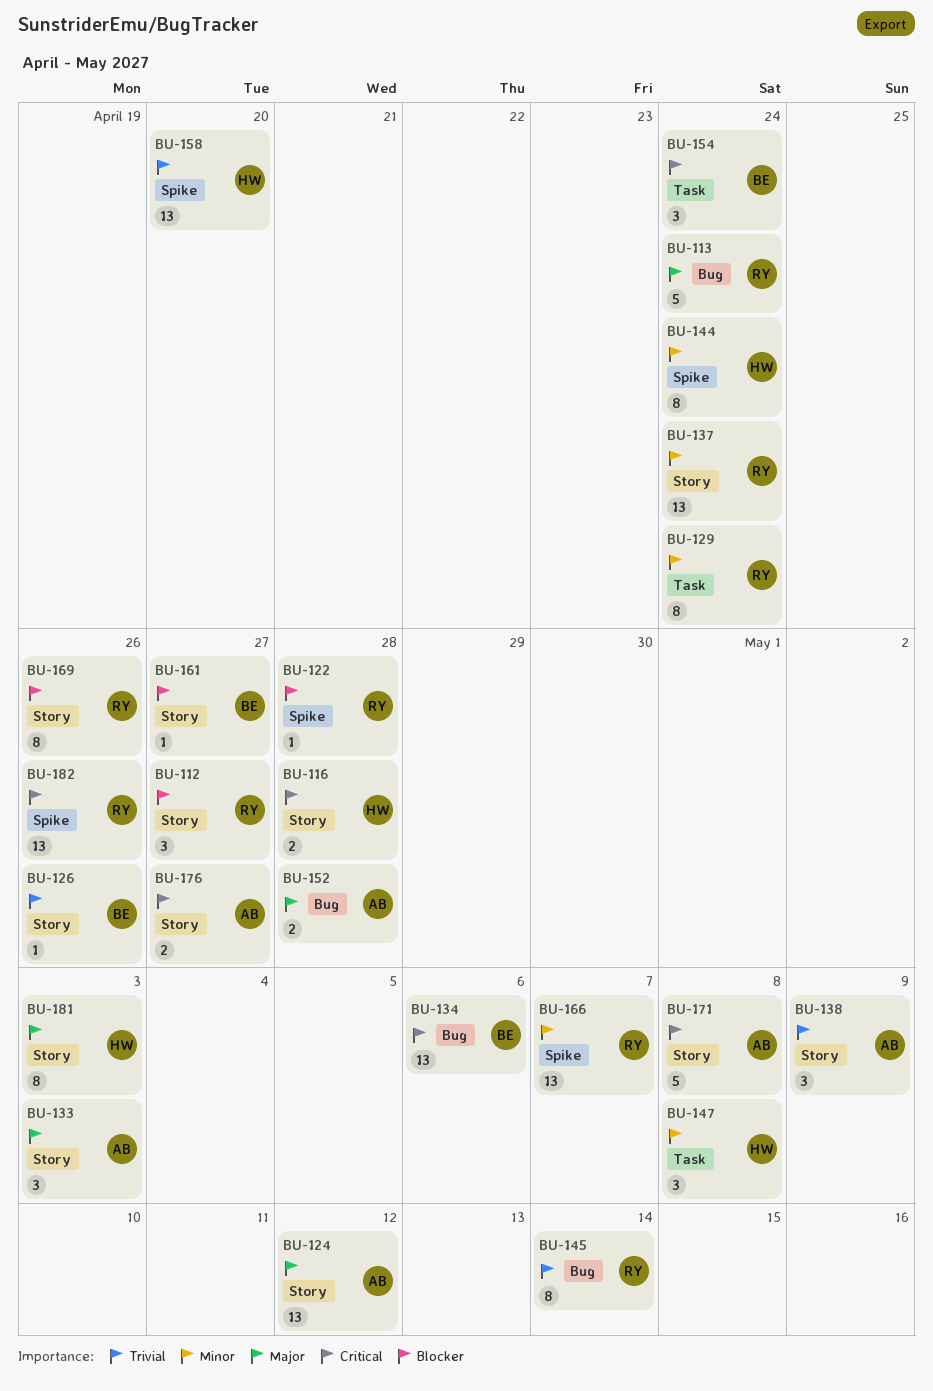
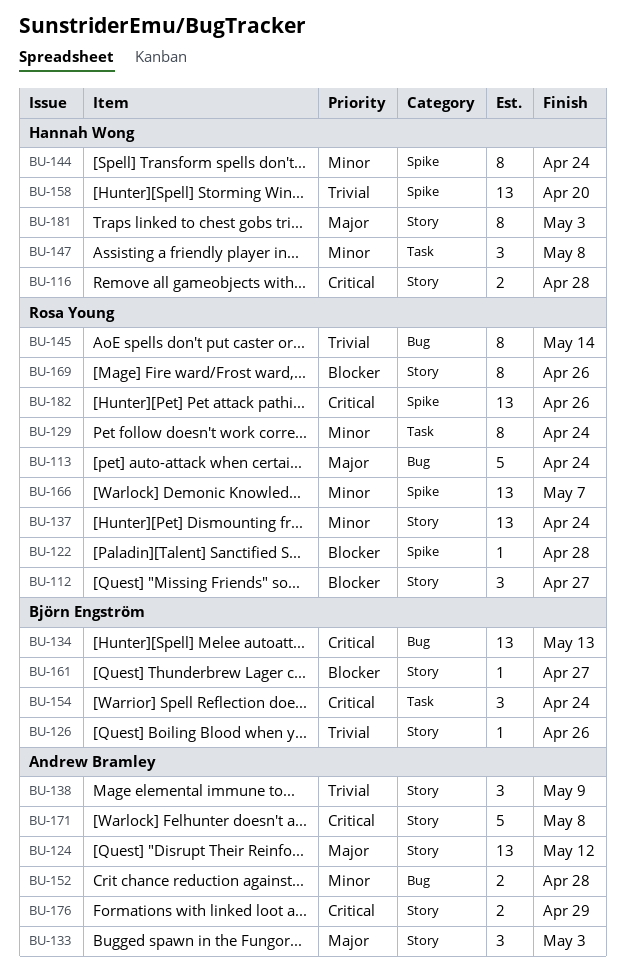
BU-134, due: May 6 -> May 13
BU-152, priority: Major -> Minor
BU-176, due: Apr 27 -> Apr 29

